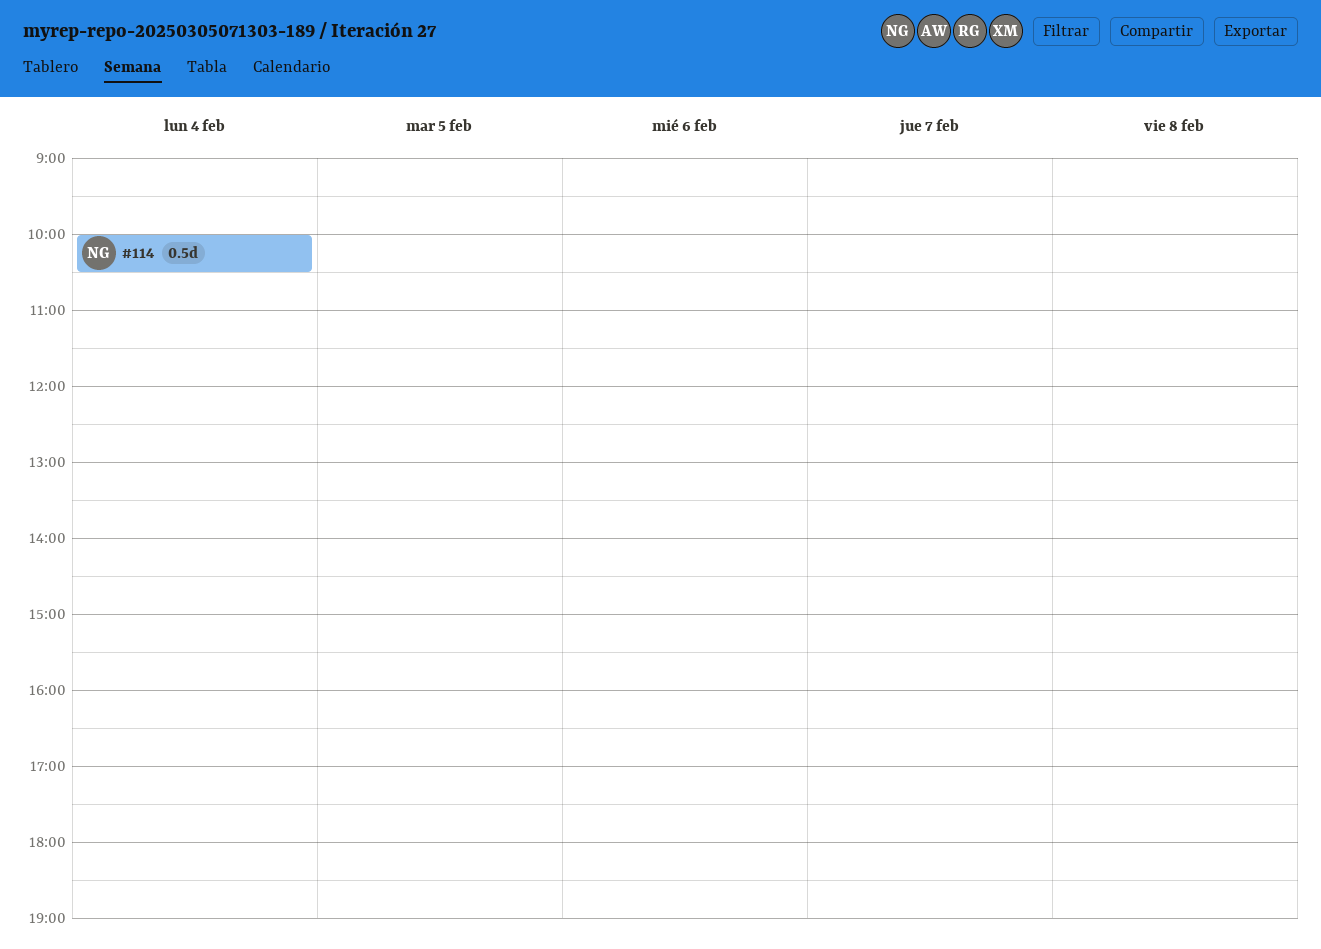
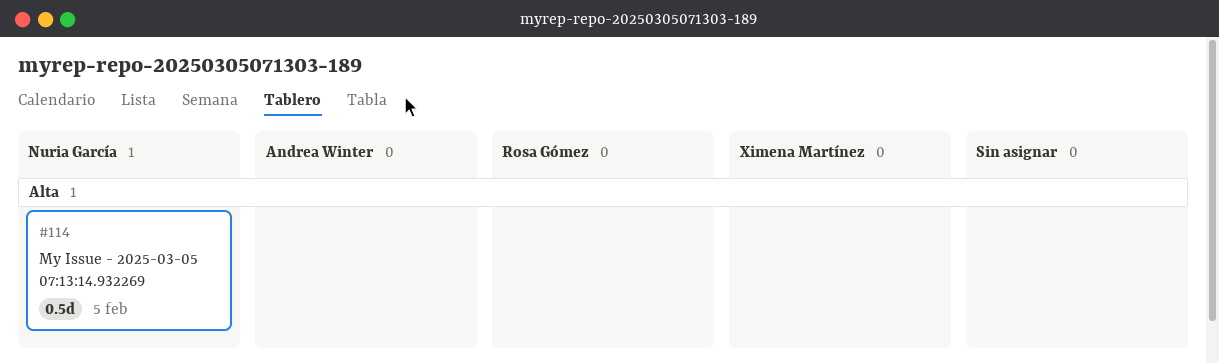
#114, day: Feb 4 -> Feb 5

